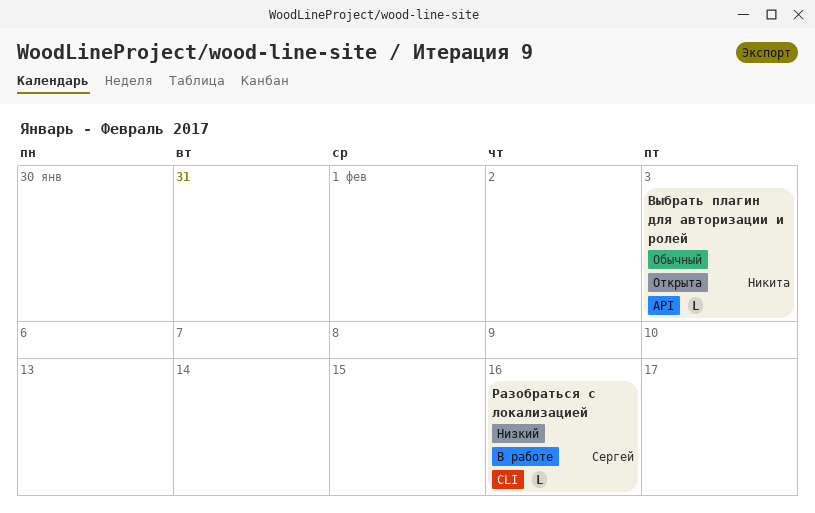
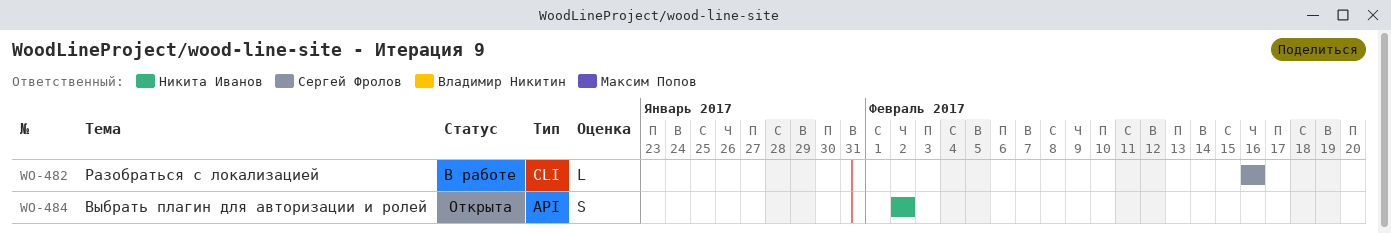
Выбрать плагин для авторизации и ролей, estimate: L -> S
Выбрать плагин для авторизации и ролей, due: Feb 3 -> Feb 2

